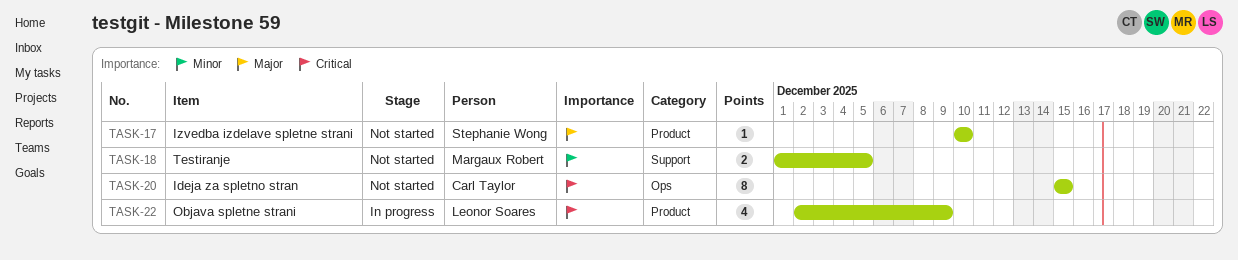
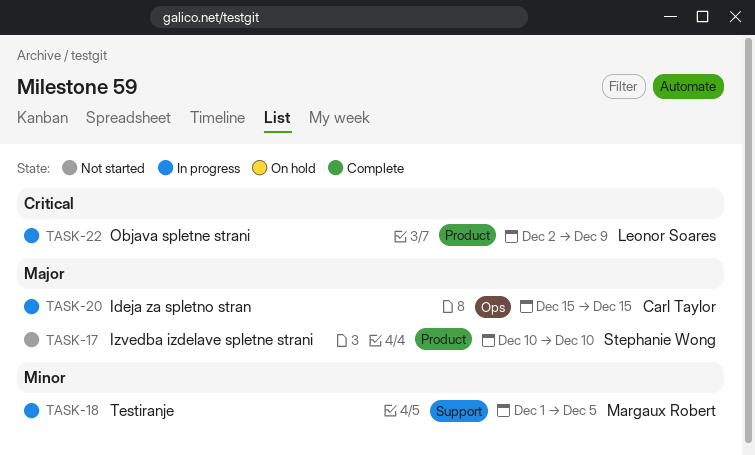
TASK-18, status: Not started -> In progress
TASK-20, status: Not started -> In progress
TASK-20, priority: Critical -> Major

